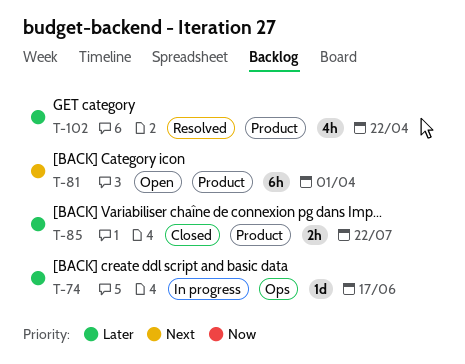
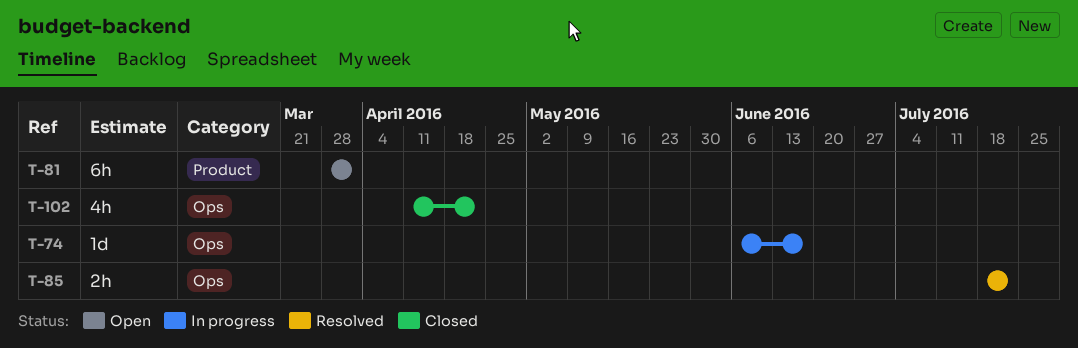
T-85, status: Closed -> Resolved
T-85, label: Product -> Ops
T-102, status: Resolved -> Closed
T-102, label: Product -> Ops

